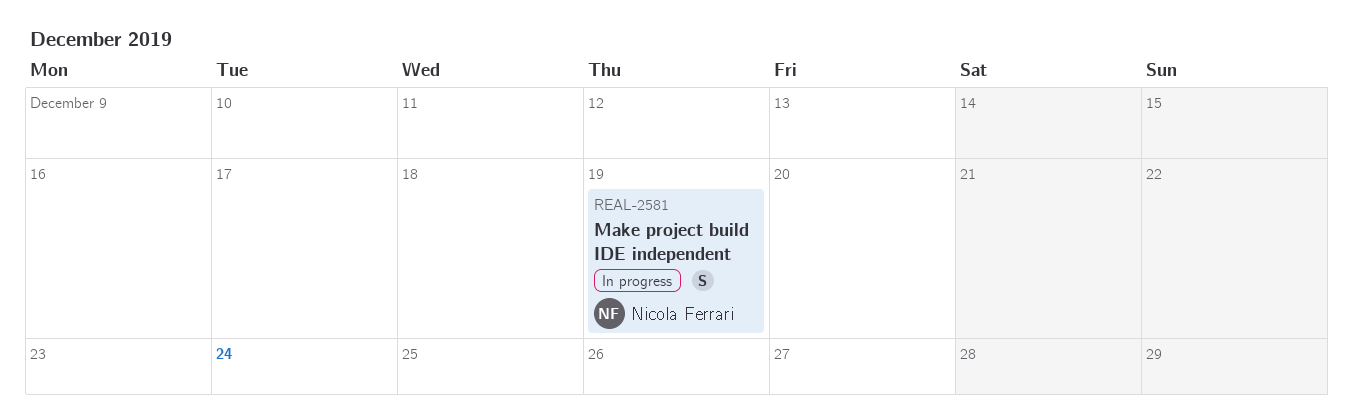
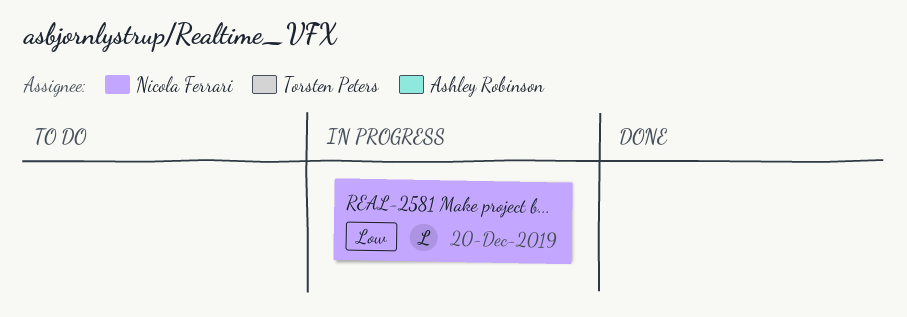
REAL-2581, estimate: S -> L
REAL-2581, due: Dec 19 -> Dec 20

